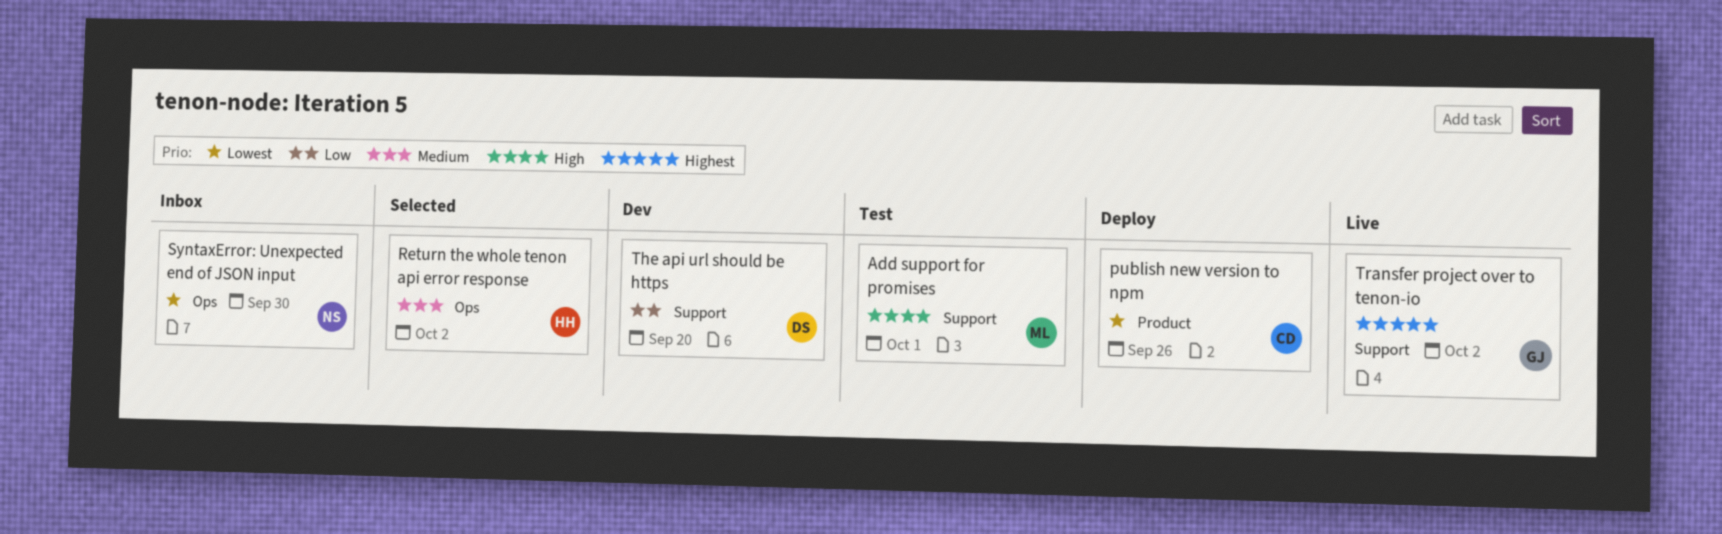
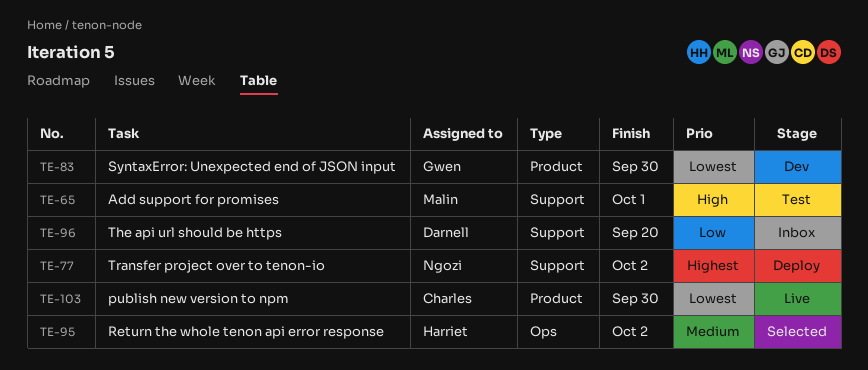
publish new version to npm, status: Deploy -> Live
publish new version to npm, due: Sep 26 -> Sep 30
SyntaxError: Unexpected end of JSON input, status: Inbox -> Dev
SyntaxError: Unexpected end of JSON input, owner: Ngozi -> Gwen
SyntaxError: Unexpected end of JSON input, label: Ops -> Product
The api url should be https, status: Dev -> Inbox
Transfer project over to tenon-io, status: Live -> Deploy
Transfer project over to tenon-io, owner: Gwen -> Ngozi

